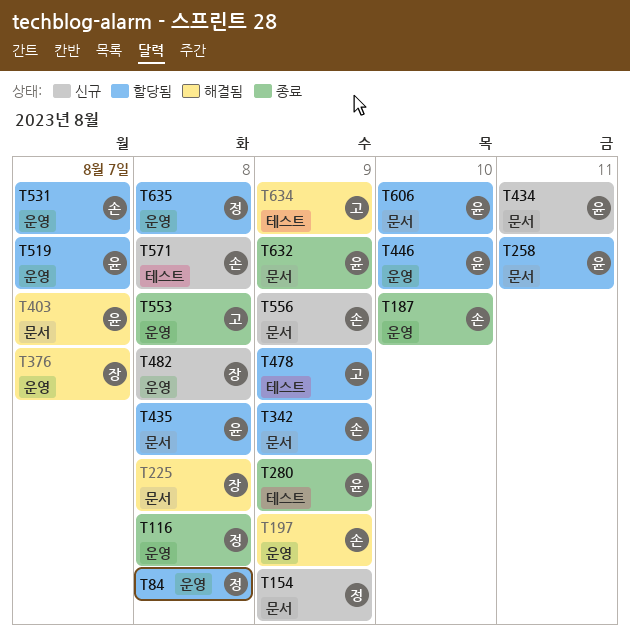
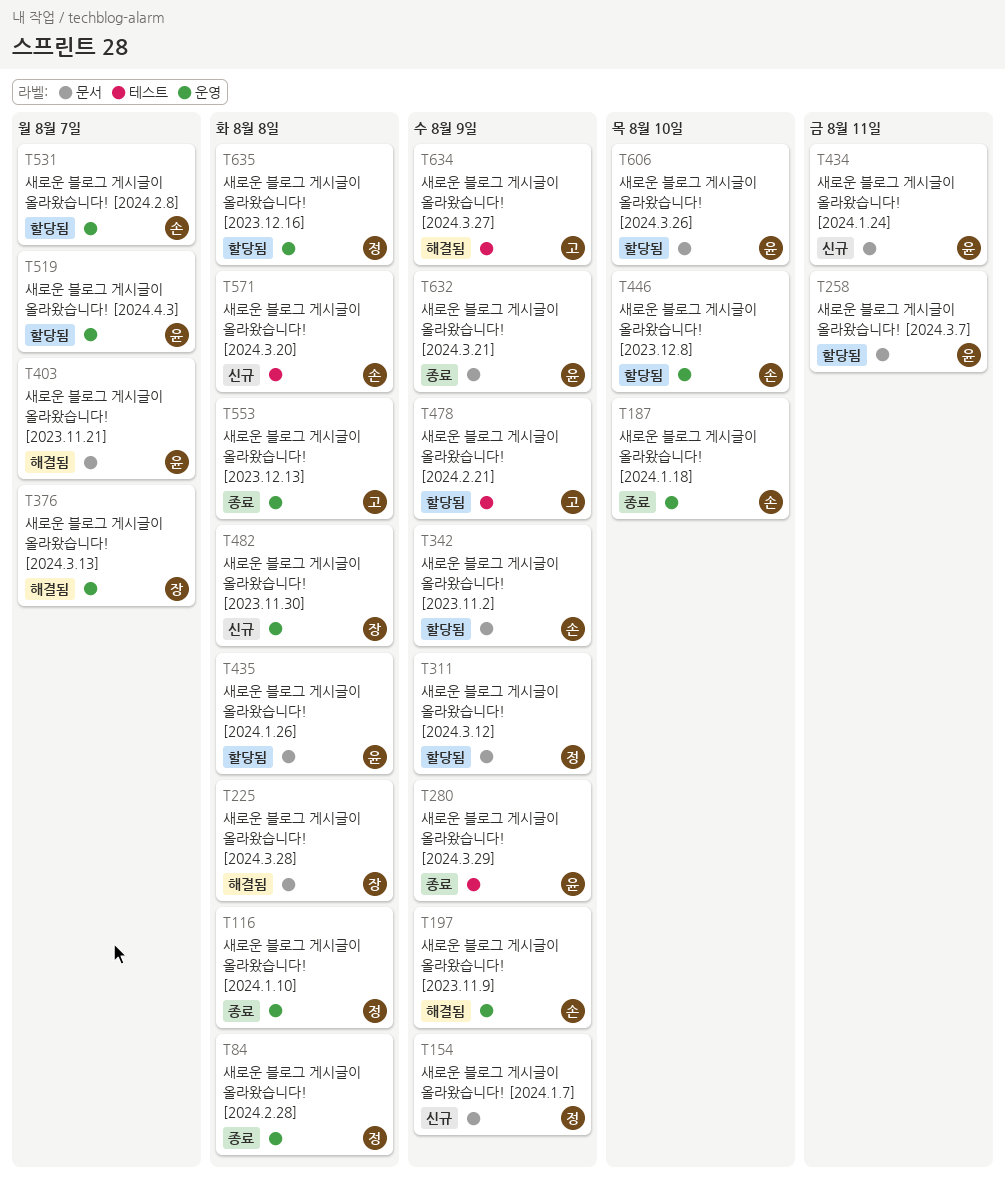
T84, status: 할당됨 -> 종료
T311: none -> present
T446, owner: 윤 -> 손
T556: present -> none

